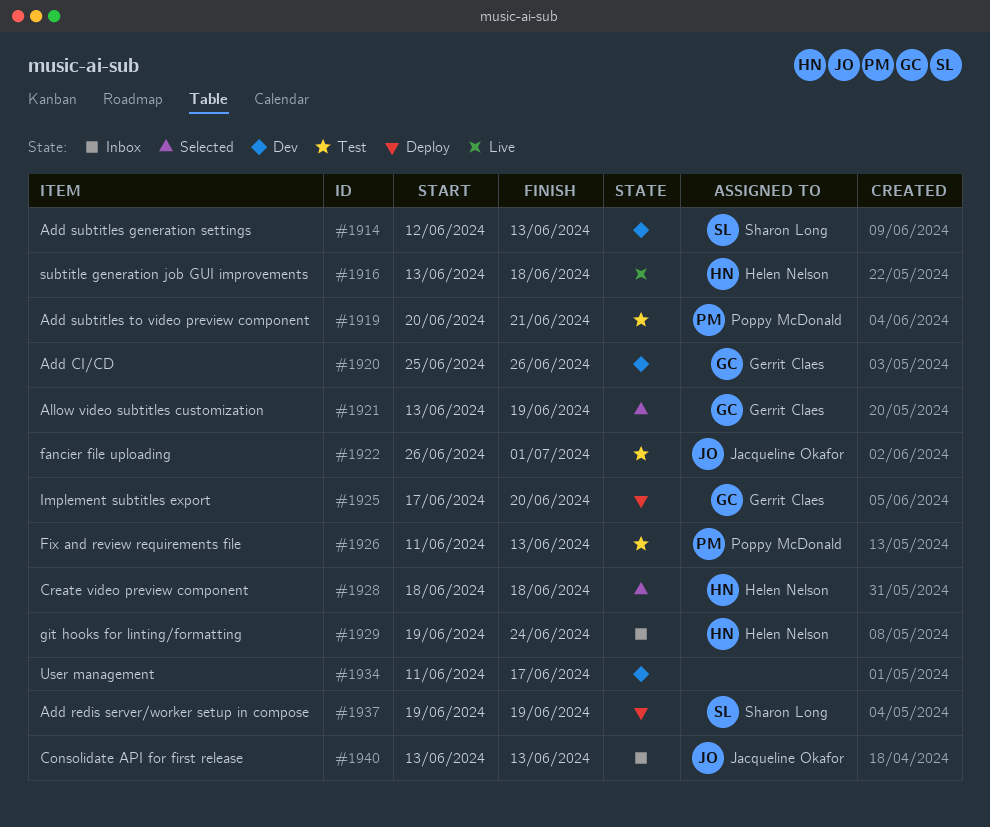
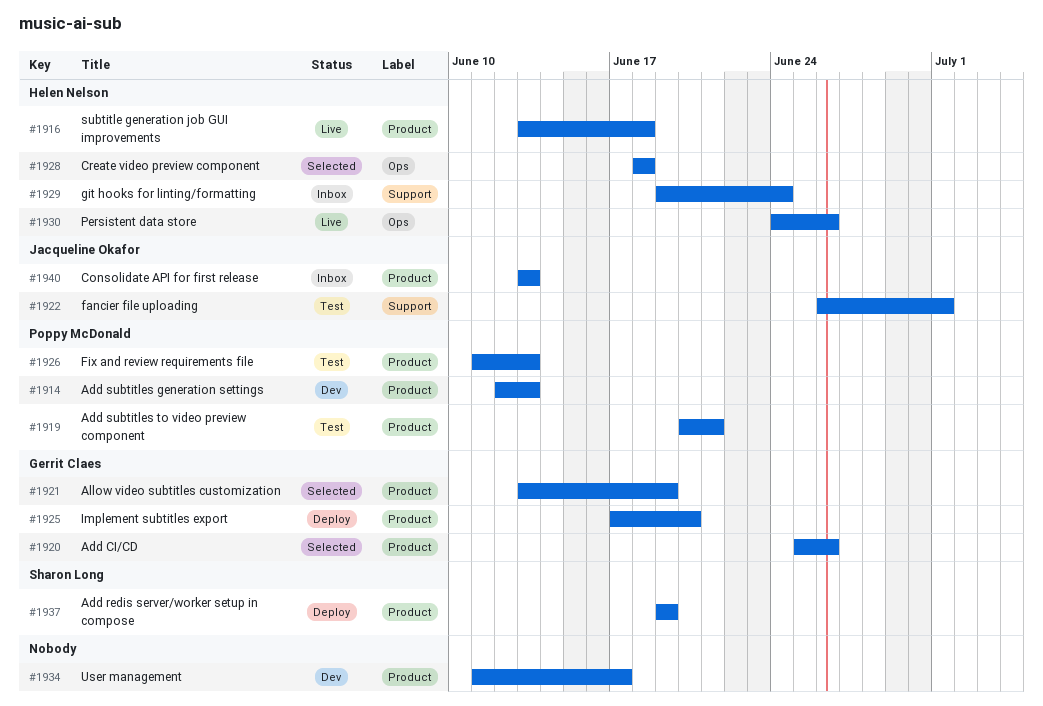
#1914, owner: Sharon Long -> Poppy McDonald
#1920, status: Dev -> Selected
#1930: none -> present

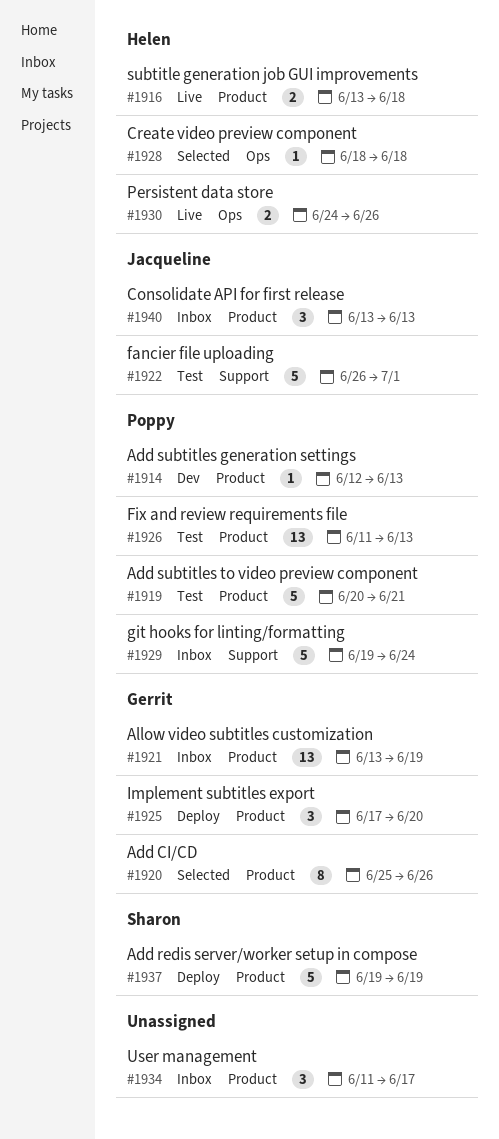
#1921, status: Selected -> Inbox
#1929, owner: Helen Nelson -> Poppy McDonald
#1934, status: Dev -> Inbox

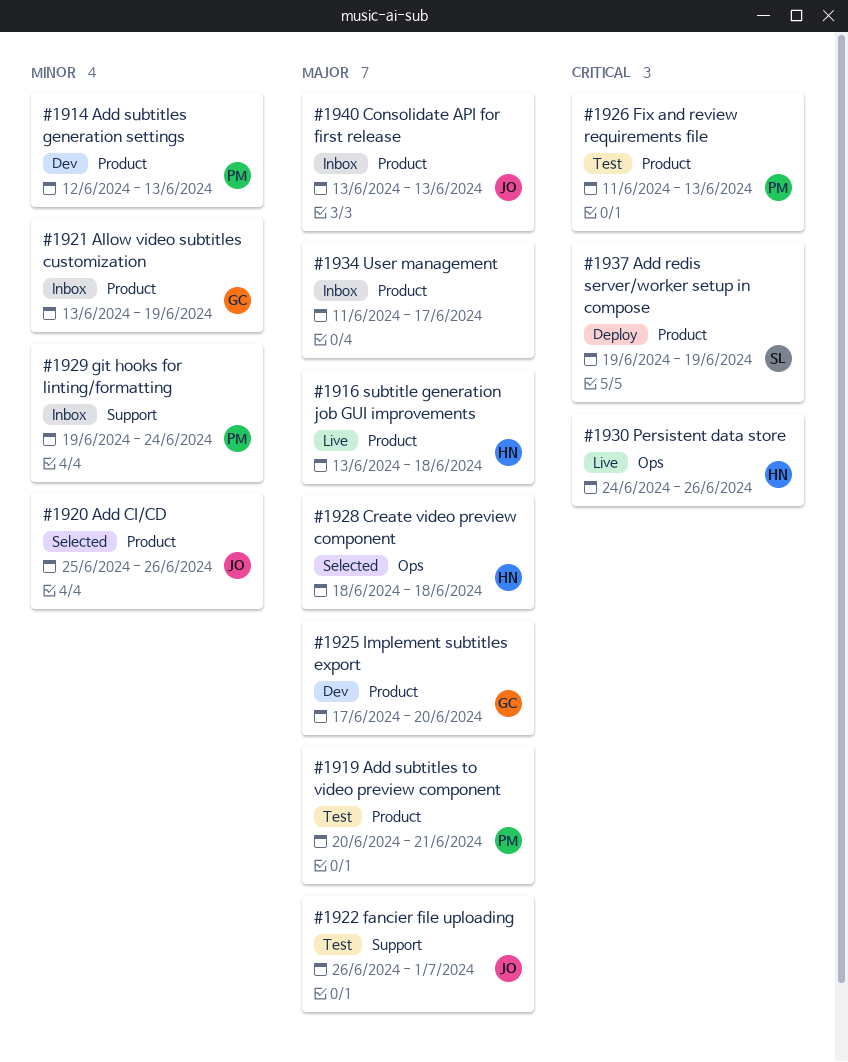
#1920, owner: Gerrit -> Jacqueline
#1925, status: Deploy -> Dev

